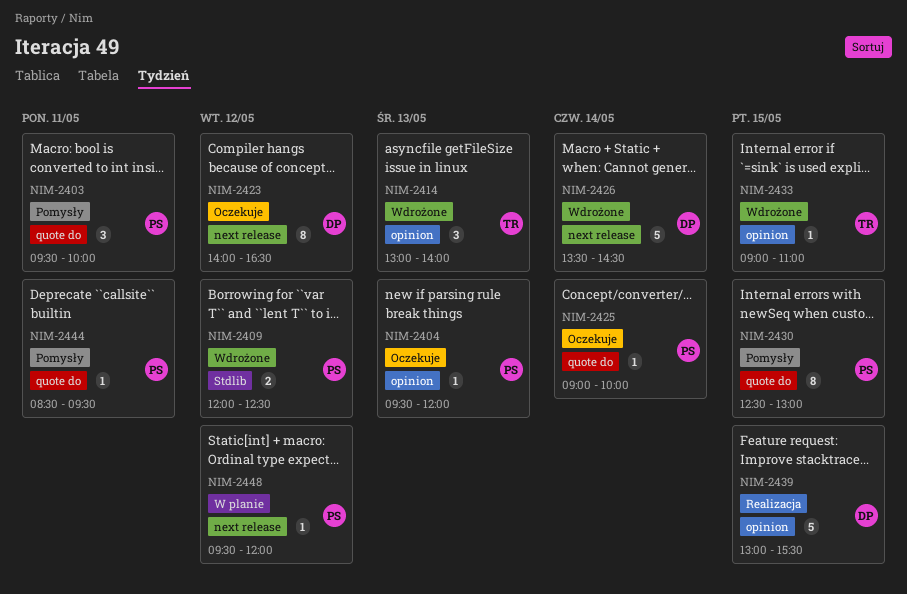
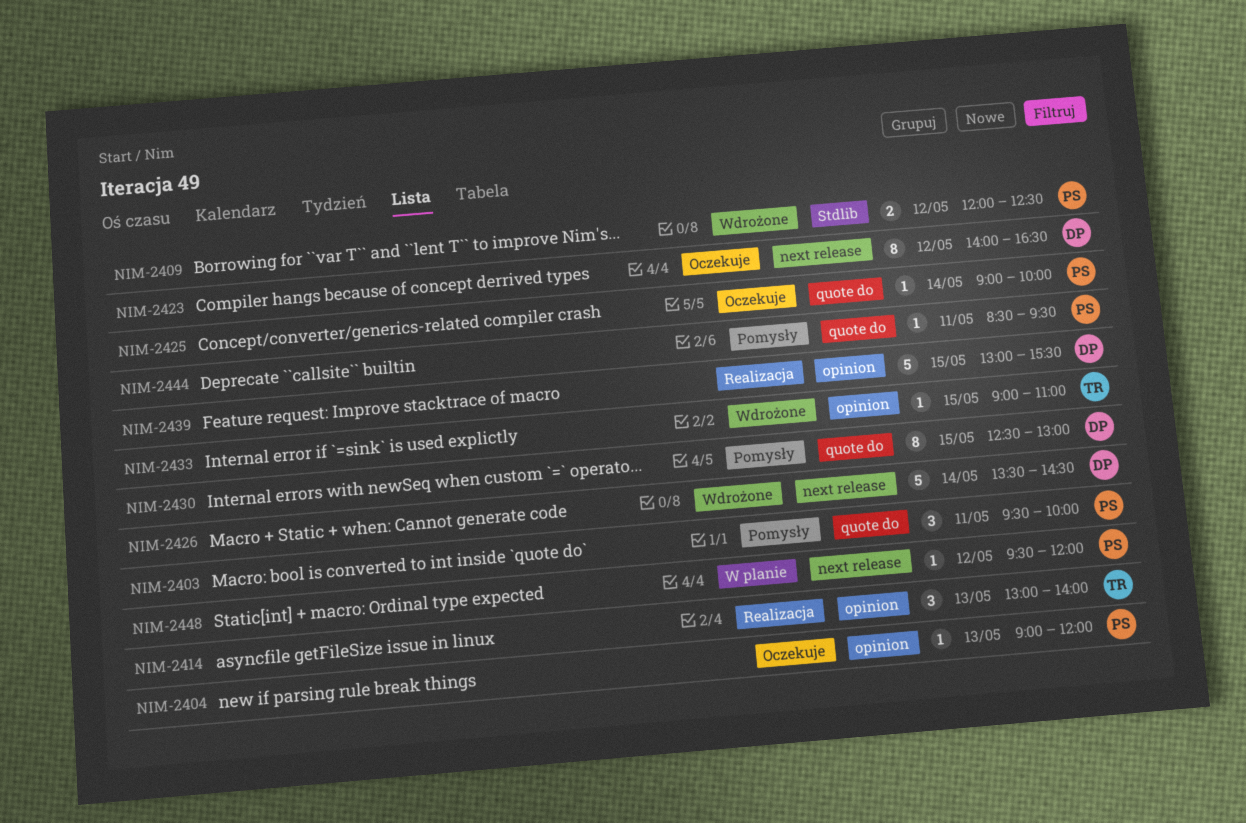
NIM-2404, begins: 09:30 -> 09:00
NIM-2414, status: Wdrożone -> Realizacja
NIM-2430, owner: PS -> DP

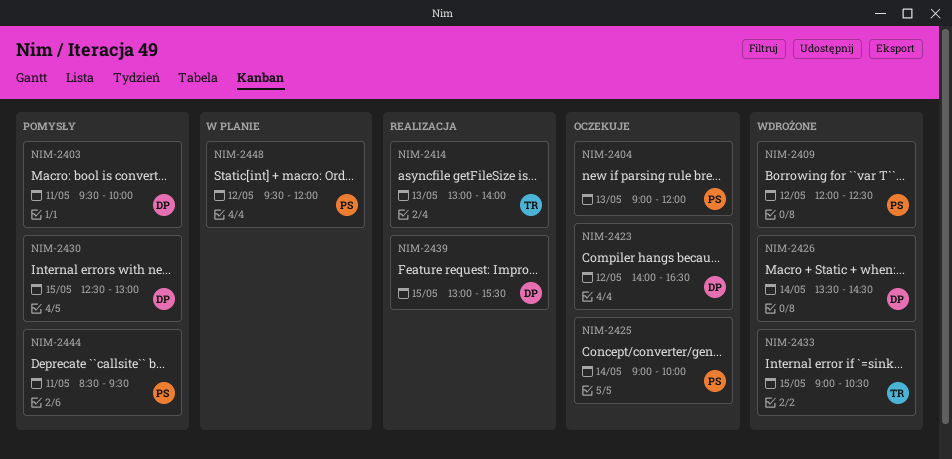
NIM-2403, owner: PS -> DP
NIM-2433, ends: 11:00 -> 10:30

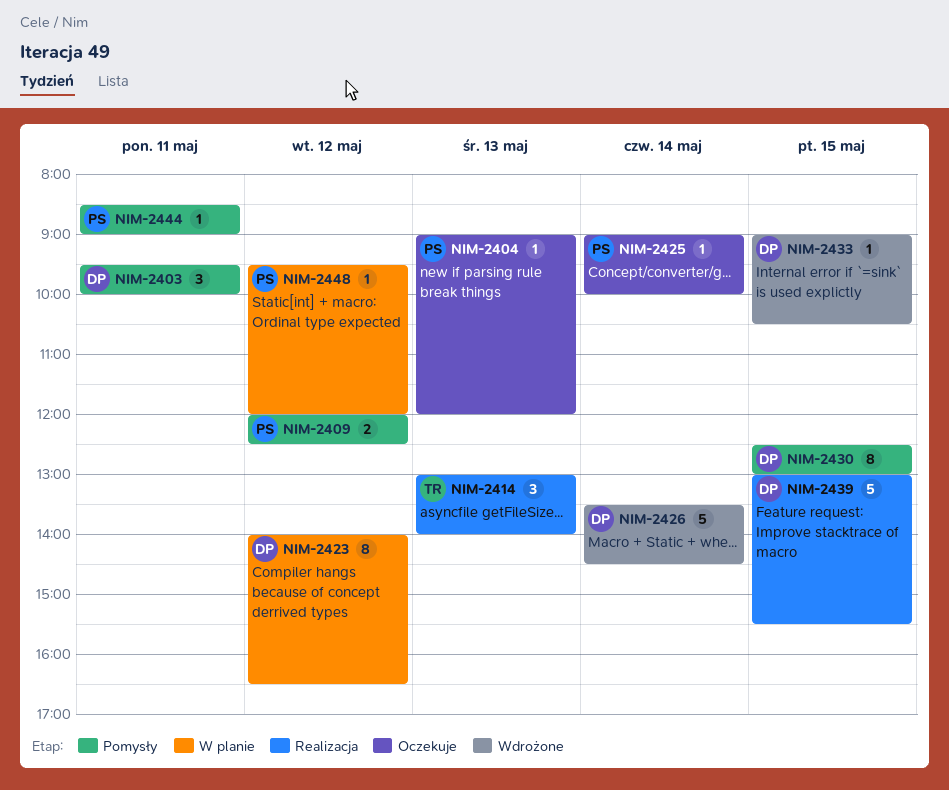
NIM-2409, status: Wdrożone -> Pomysły
NIM-2423, status: Oczekuje -> W planie
NIM-2433, owner: TR -> DP
NIM-2444, ends: 09:30 -> 09:00

